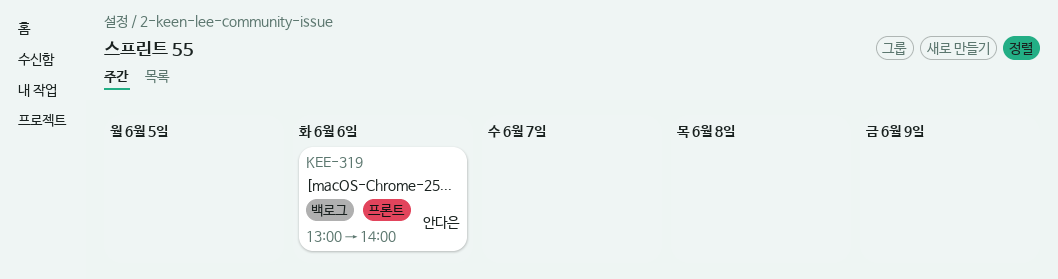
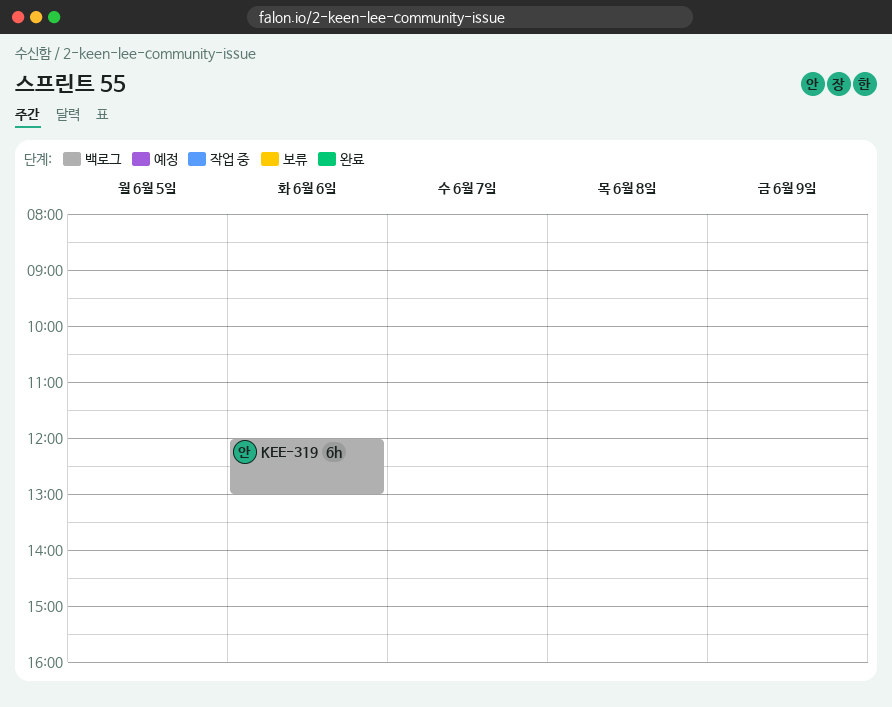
KEE-319, begins: 13:00 -> 12:00
KEE-319, ends: 14:00 -> 13:00

